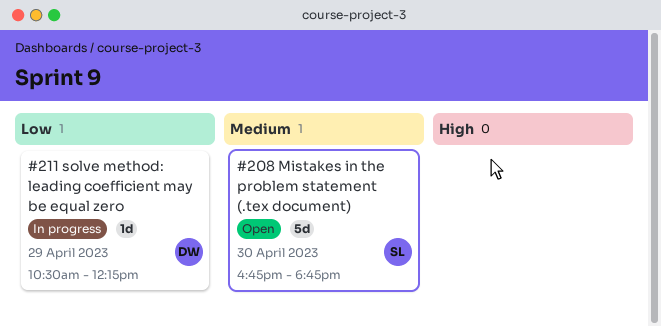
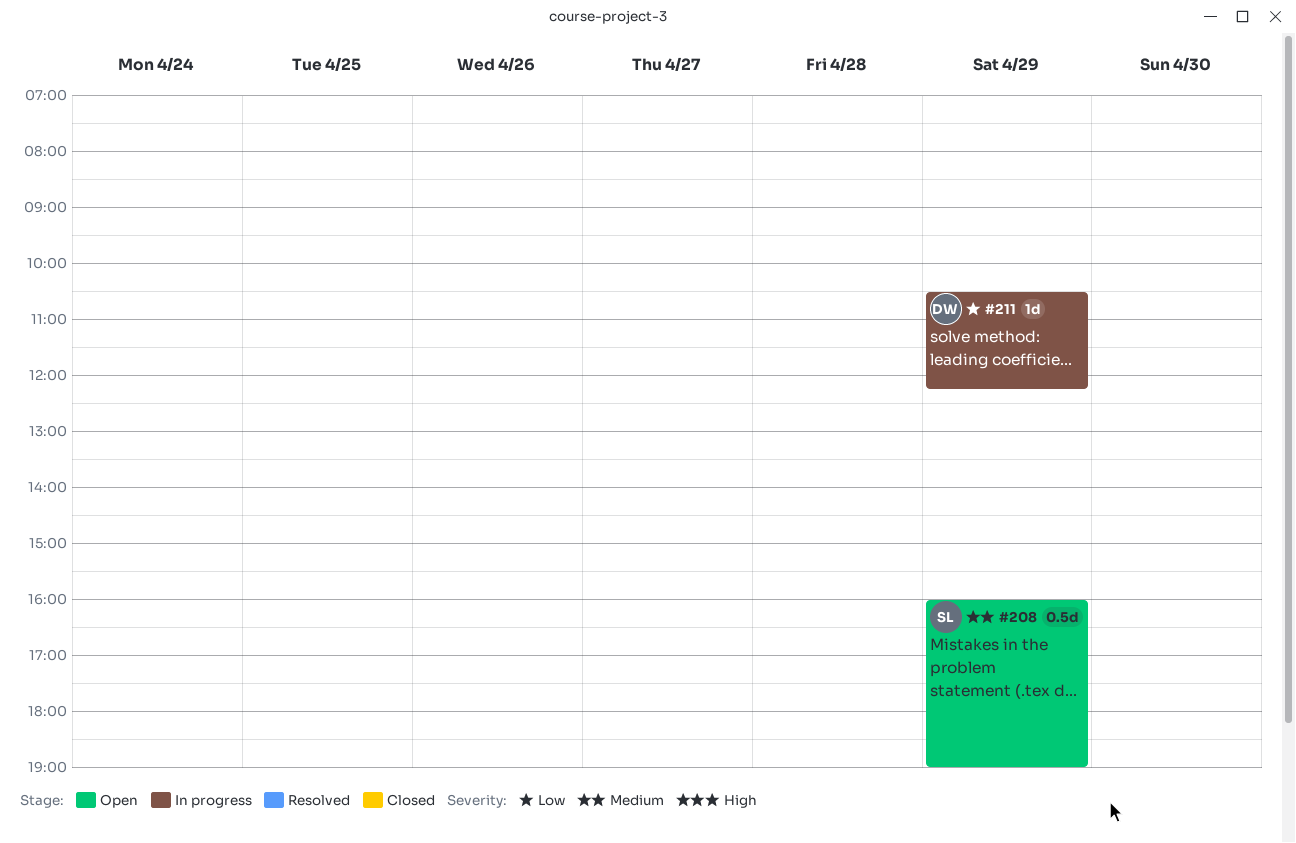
#208, estimate: 5d -> 0.5d
#208, day: Apr 30 -> Apr 29
#208, begins: 16:45 -> 16:00
#208, ends: 18:45 -> 19:00

